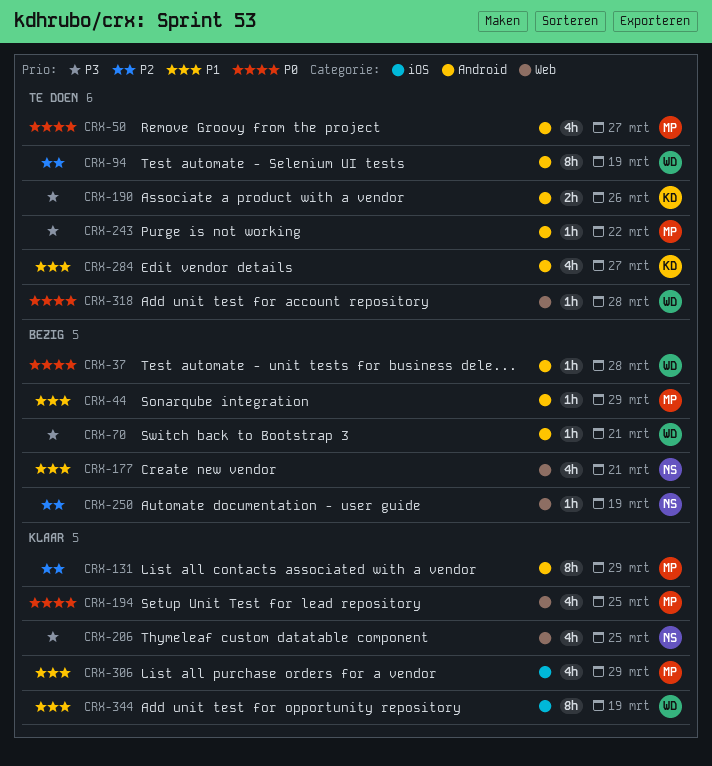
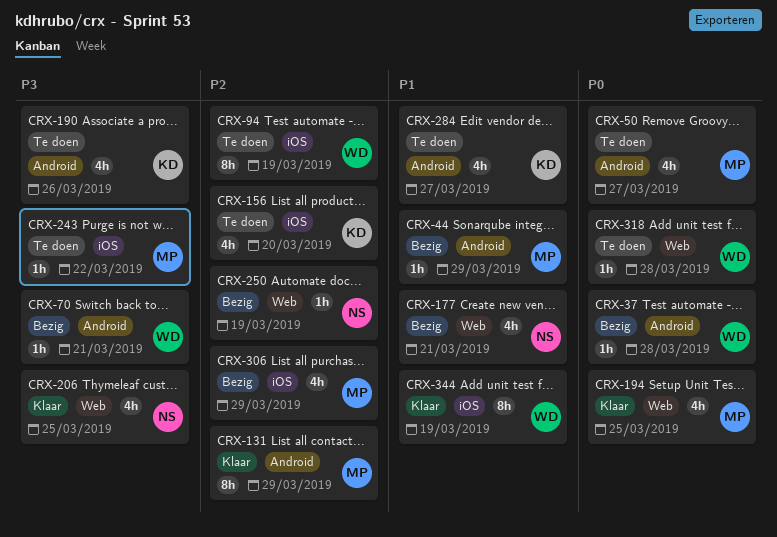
CRX-94, label: Android -> iOS
CRX-156: none -> present
CRX-190, estimate: 2h -> 4h
CRX-243, label: Android -> iOS
CRX-306, status: Klaar -> Bezig
CRX-306, priority: P1 -> P2

